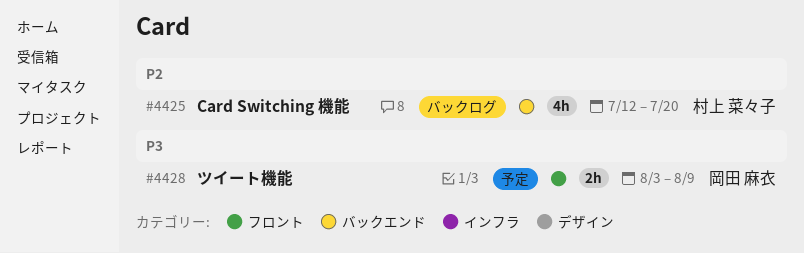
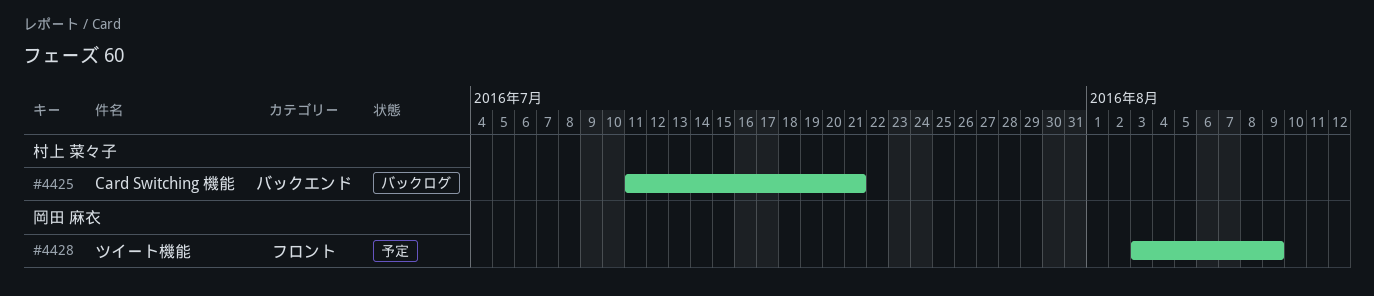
#4425, start: Jul 12 -> Jul 11
#4425, due: Jul 20 -> Jul 21

